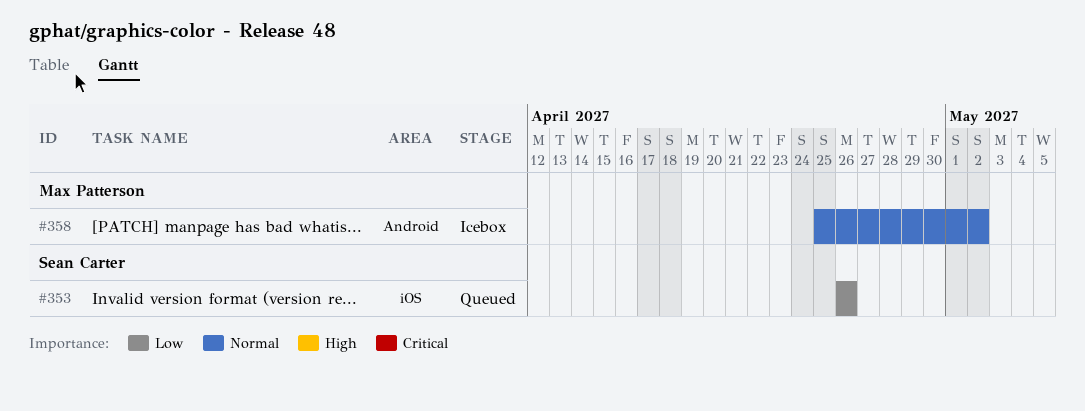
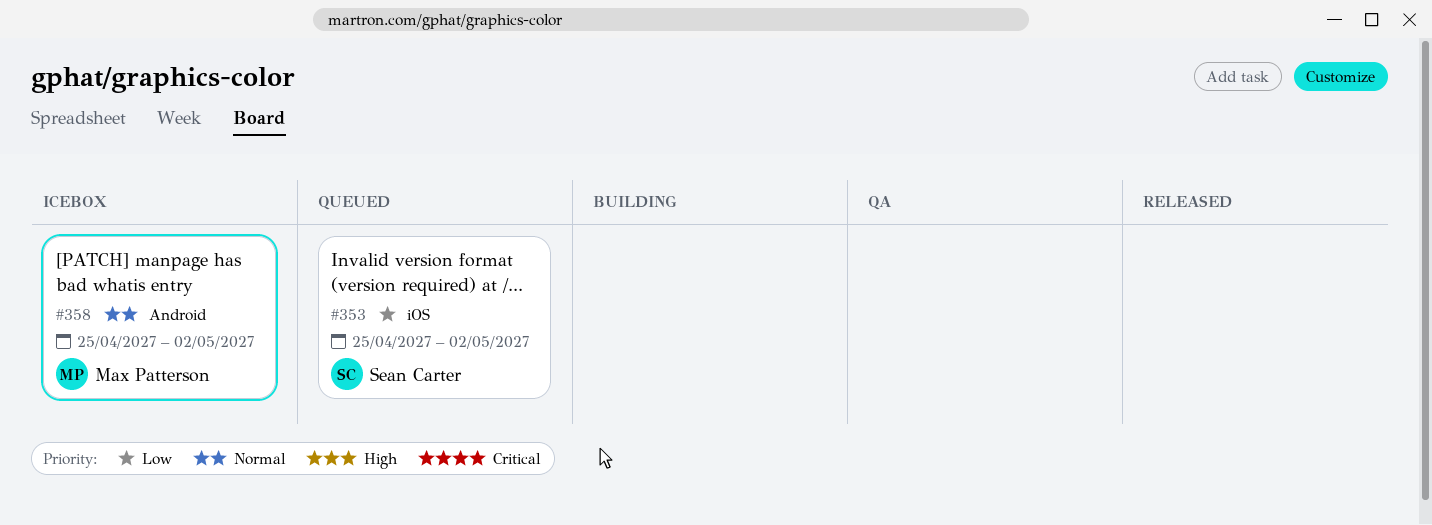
#353, start: Apr 26 -> Apr 25
#353, due: Apr 26 -> May 2

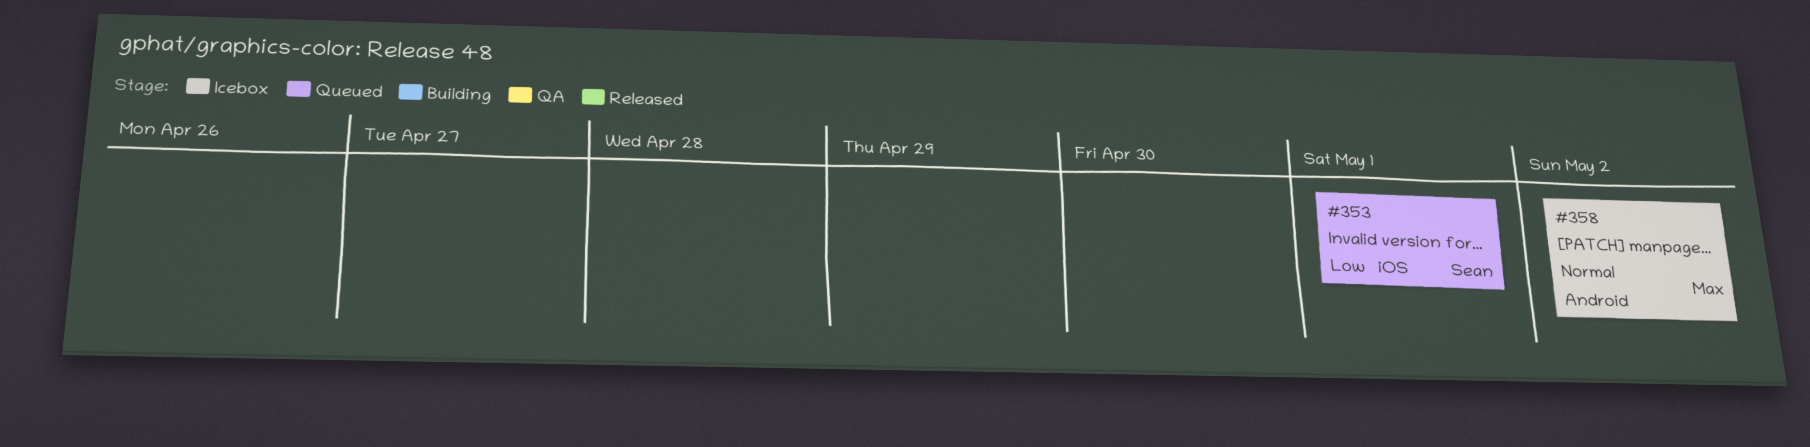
#353, due: May 2 -> May 1

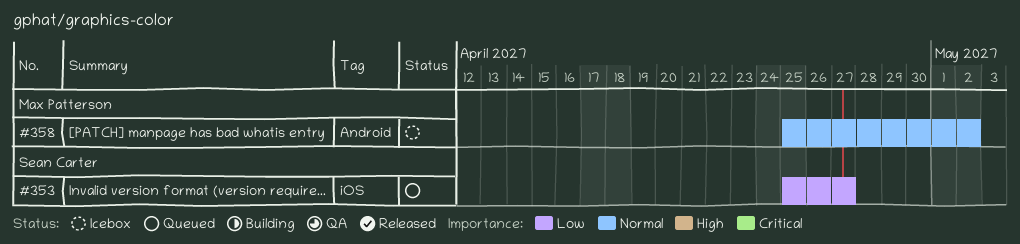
#353, due: May 1 -> Apr 27

